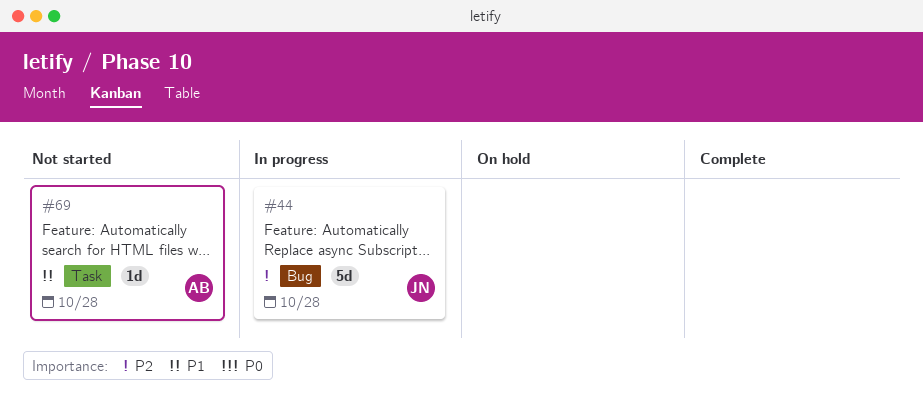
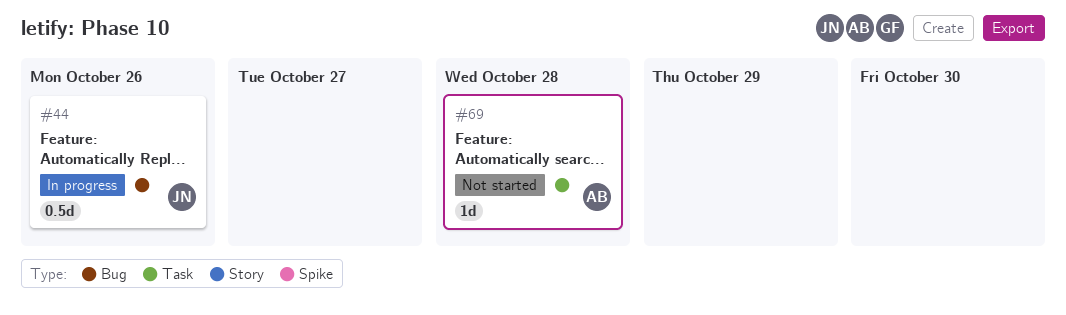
#44, estimate: 5d -> 0.5d
#44, due: Oct 28 -> Oct 26

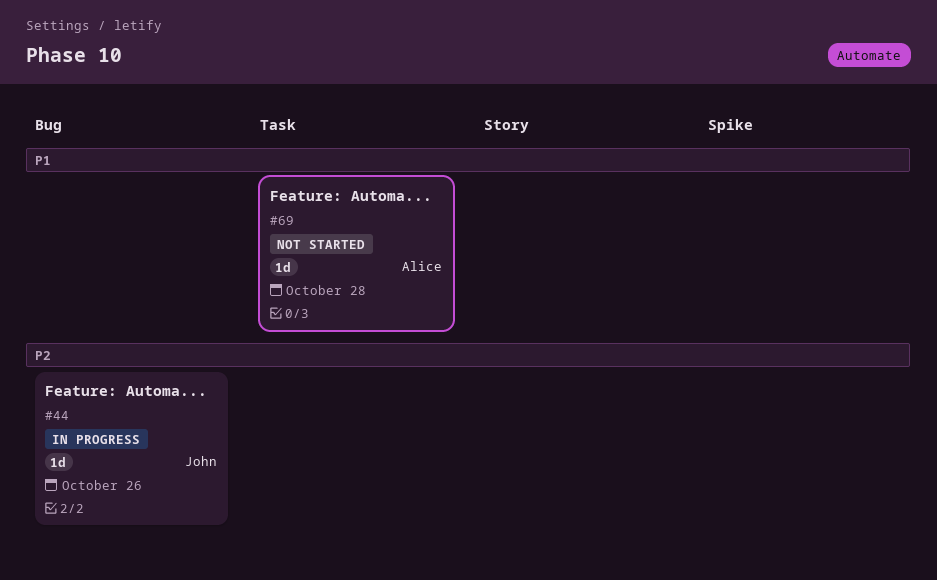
#44, estimate: 0.5d -> 1d

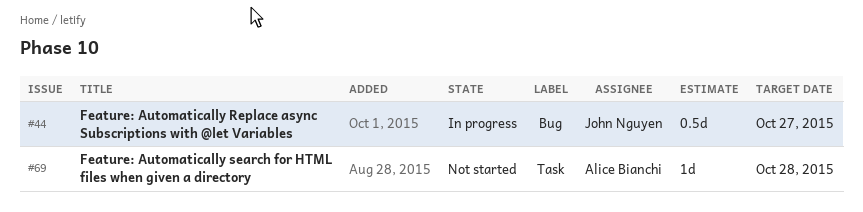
#44, estimate: 1d -> 0.5d
#44, due: Oct 26 -> Oct 27

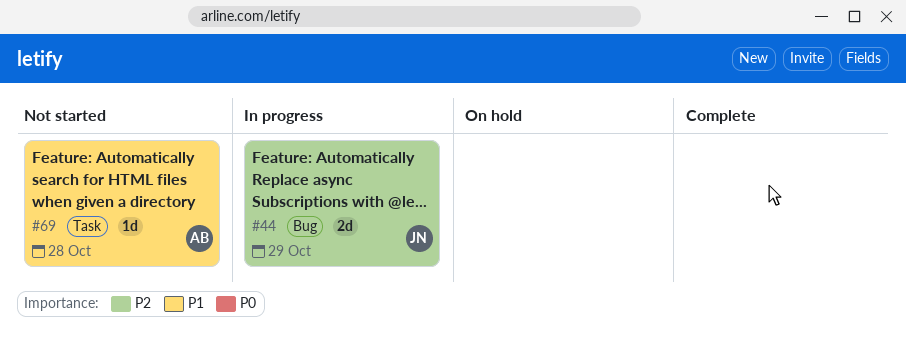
#44, estimate: 0.5d -> 2d
#44, due: Oct 27 -> Oct 29

